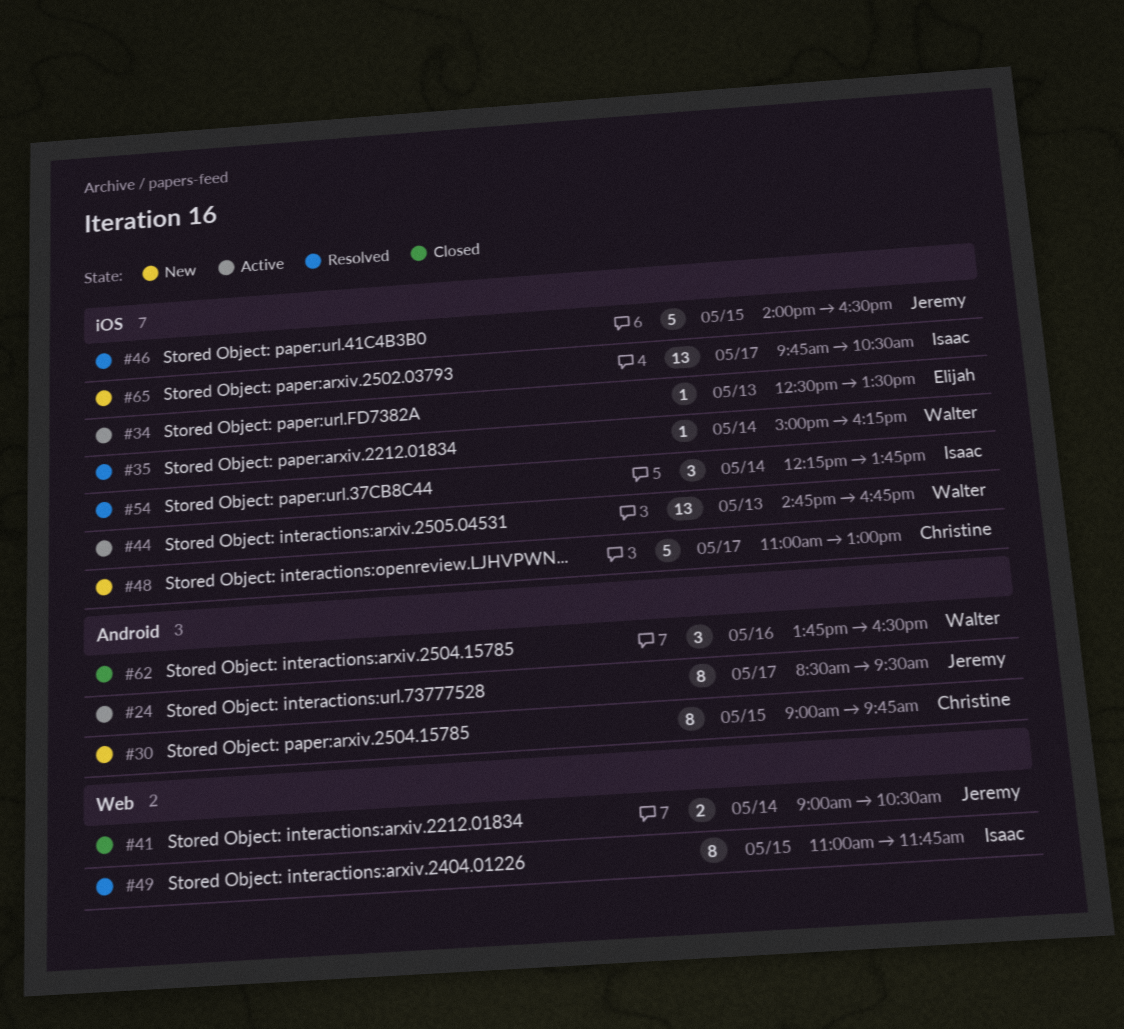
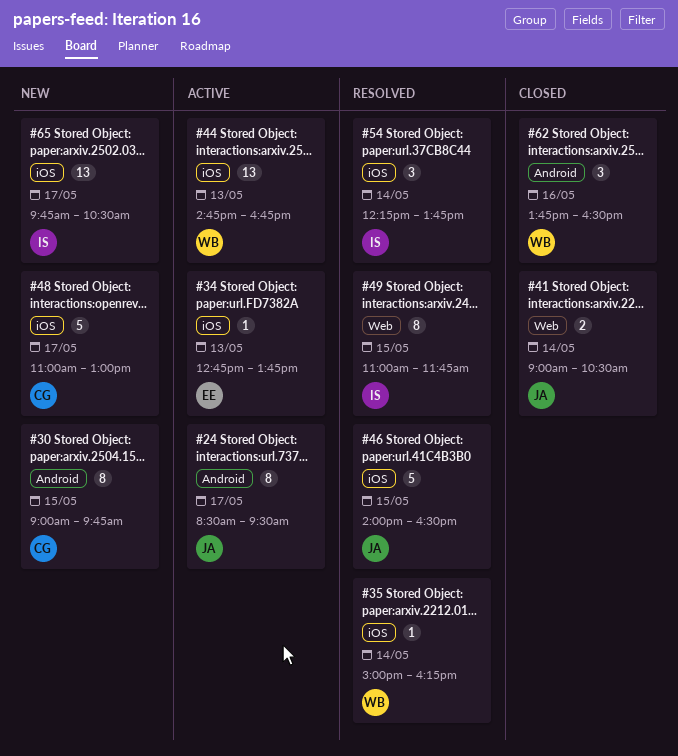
#34, begins: 12:30 -> 12:45
#34, ends: 13:30 -> 13:45

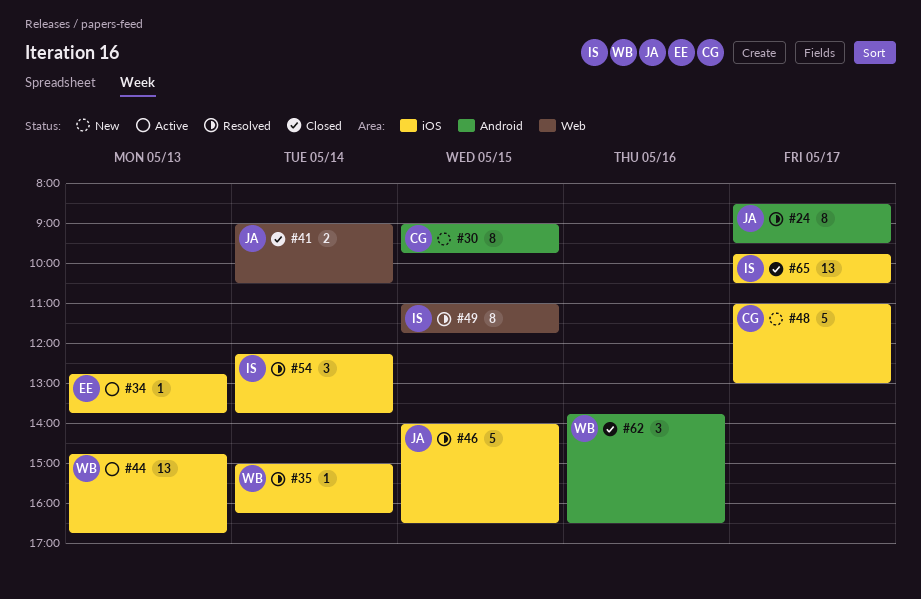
#24, status: Active -> Resolved
#65, status: New -> Closed

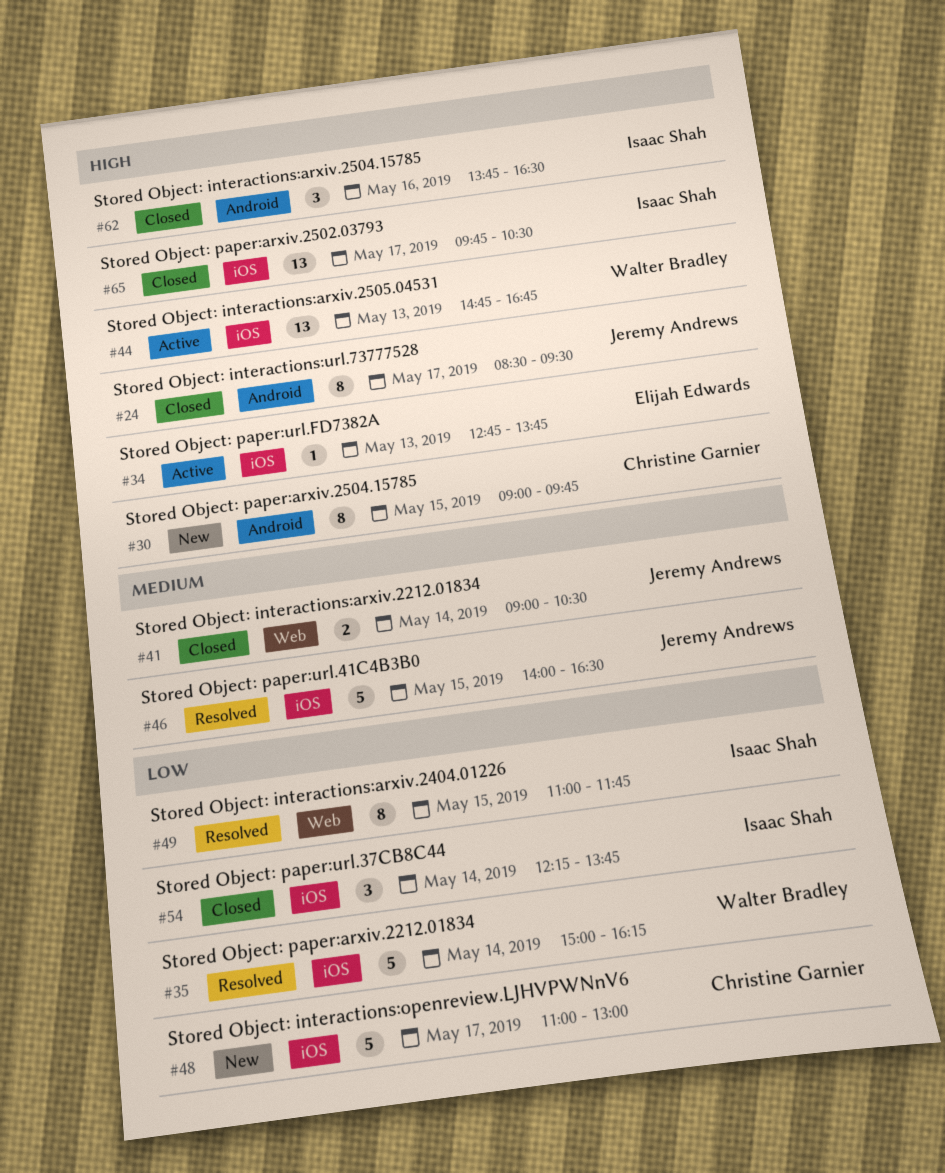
#24, status: Resolved -> Closed
#35, estimate: 1 -> 5
#54, status: Resolved -> Closed
#62, owner: Walter Bradley -> Isaac Shah

